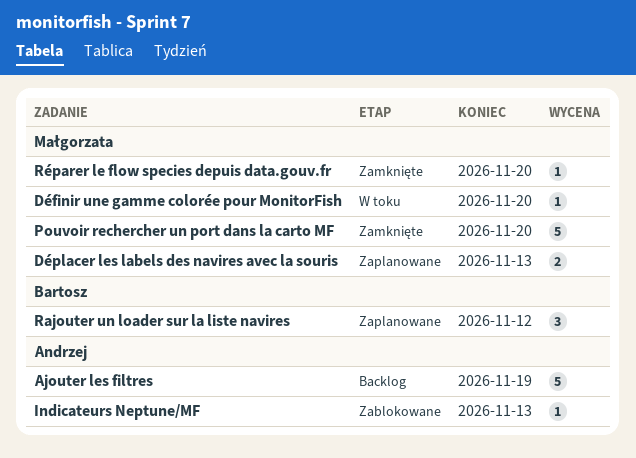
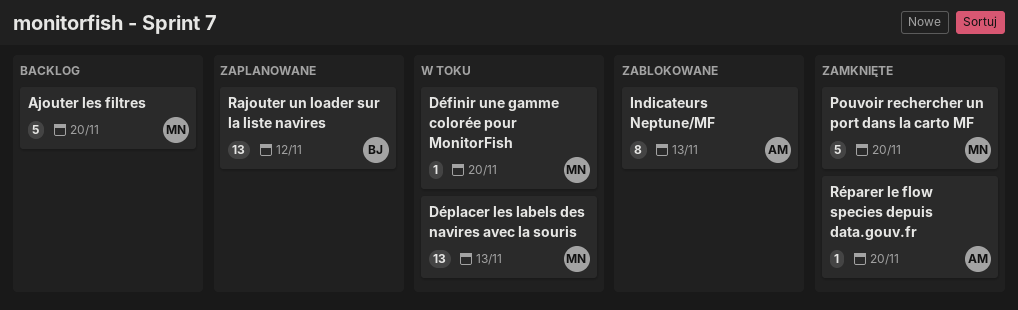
Ajouter les filtres, owner: Andrzej -> Małgorzata
Ajouter les filtres, due: Nov 19 -> Nov 20
Déplacer les labels des navires avec la souris, status: Zaplanowane -> W toku
Déplacer les labels des navires avec la souris, estimate: 2 -> 13
Indicateurs Neptune/MF, estimate: 1 -> 8
Rajouter un loader sur la liste navires, estimate: 3 -> 13
Réparer le flow species depuis data.gouv.fr, owner: Małgorzata -> Andrzej

